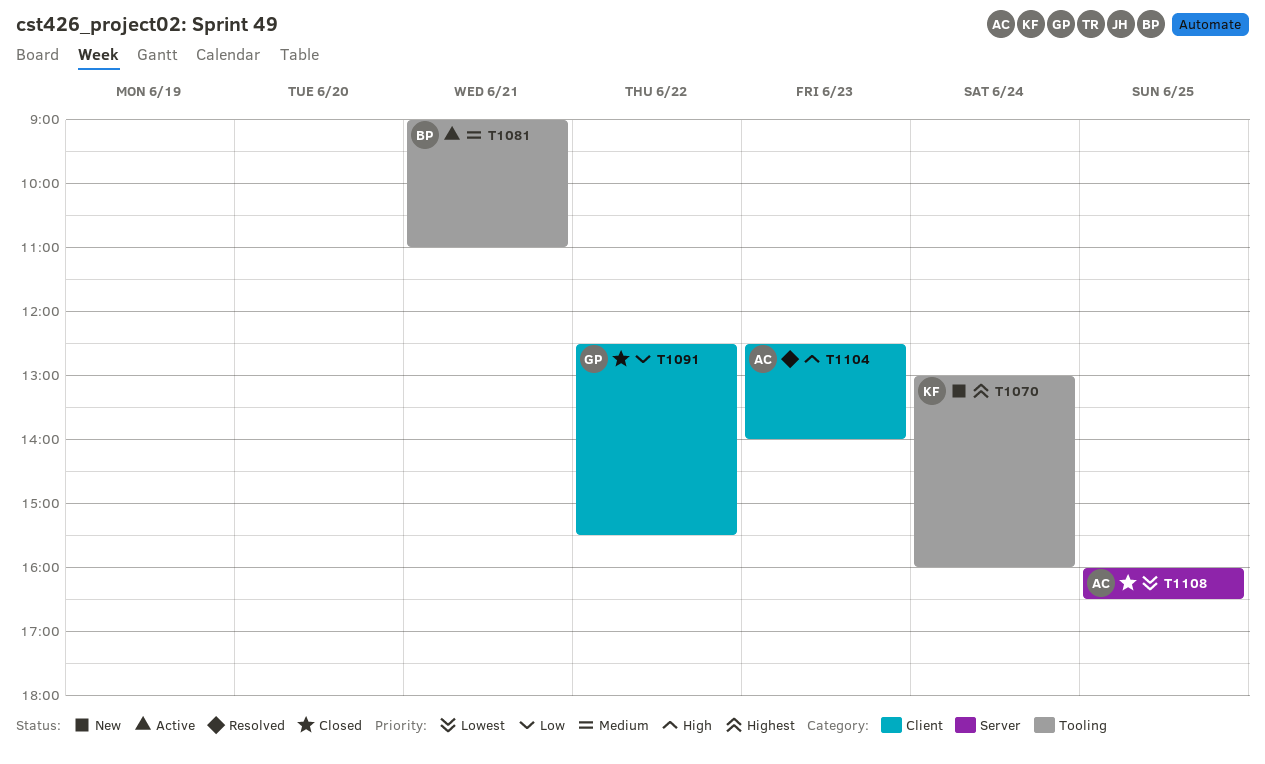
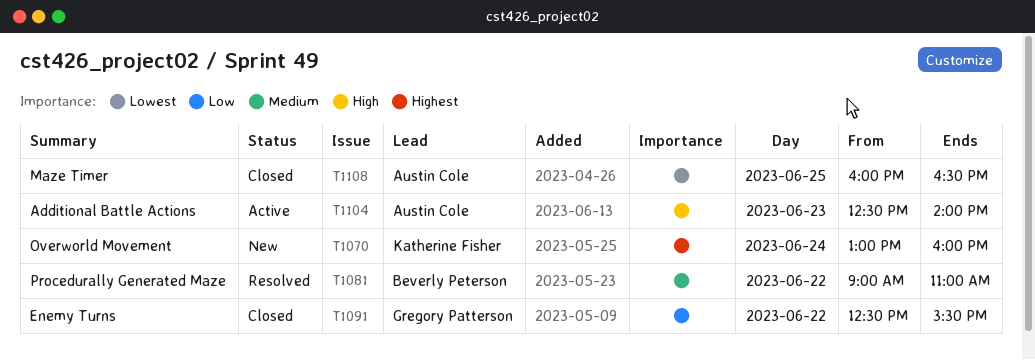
T1081, status: Active -> Resolved
T1081, day: Jun 21 -> Jun 22
T1104, status: Resolved -> Active

